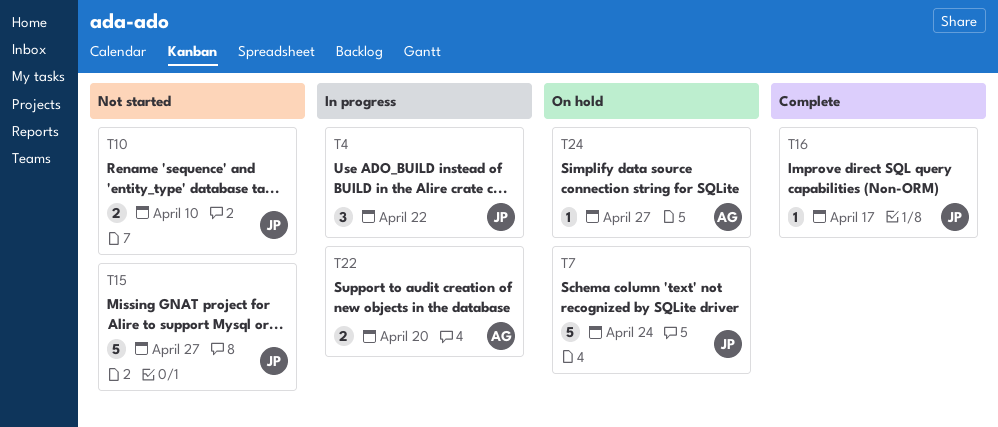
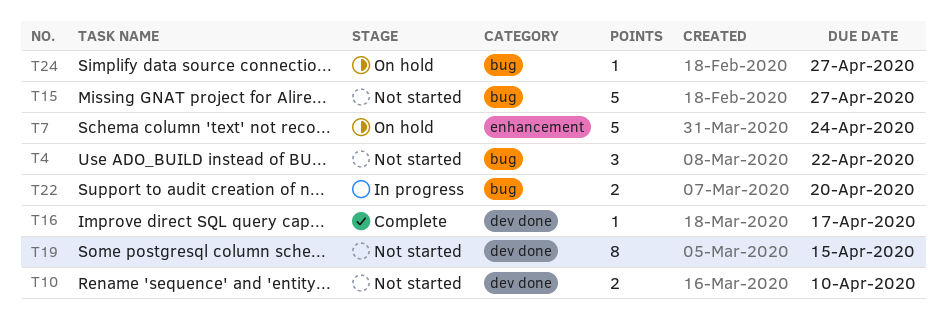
T4, status: In progress -> Not started
T19: none -> present

